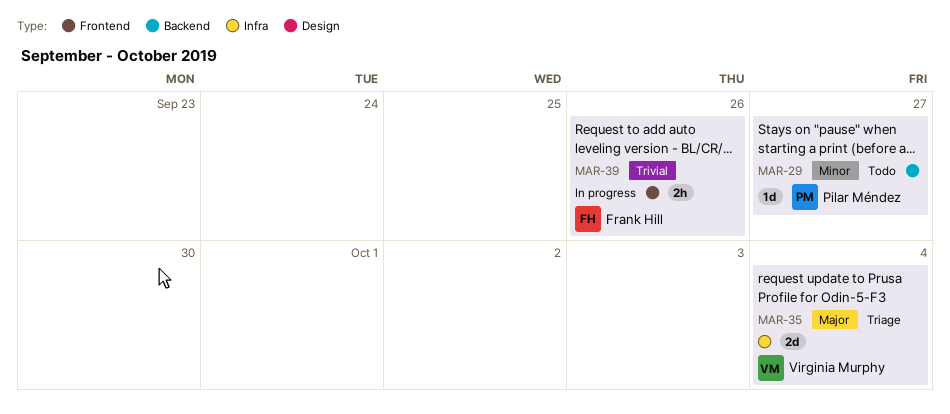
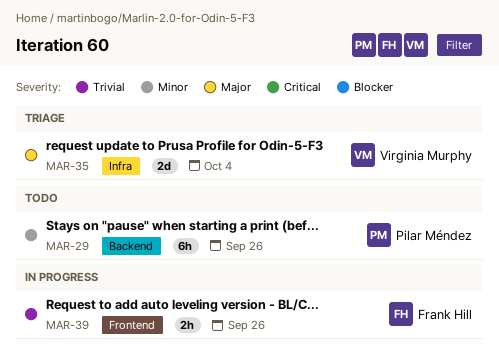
MAR-29, estimate: 1d -> 6h
MAR-29, due: Sep 27 -> Sep 26

